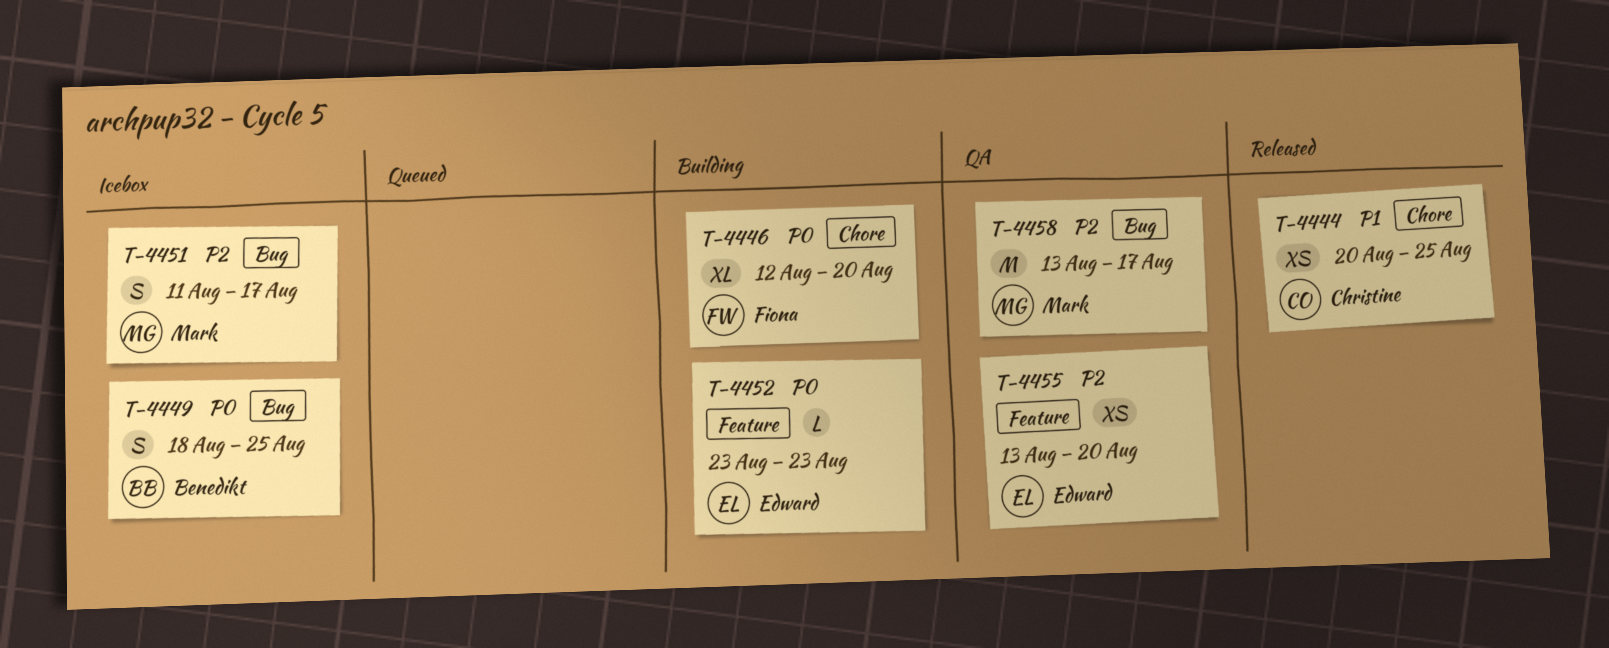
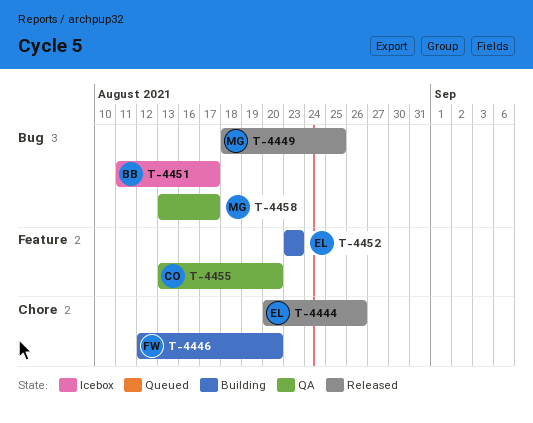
T-4444, owner: Christine -> Edward
T-4444, due: Aug 25 -> Aug 26
T-4449, status: Icebox -> Released
T-4449, owner: Benedikt -> Mark
T-4451, owner: Mark -> Benedikt
T-4455, owner: Edward -> Christine

